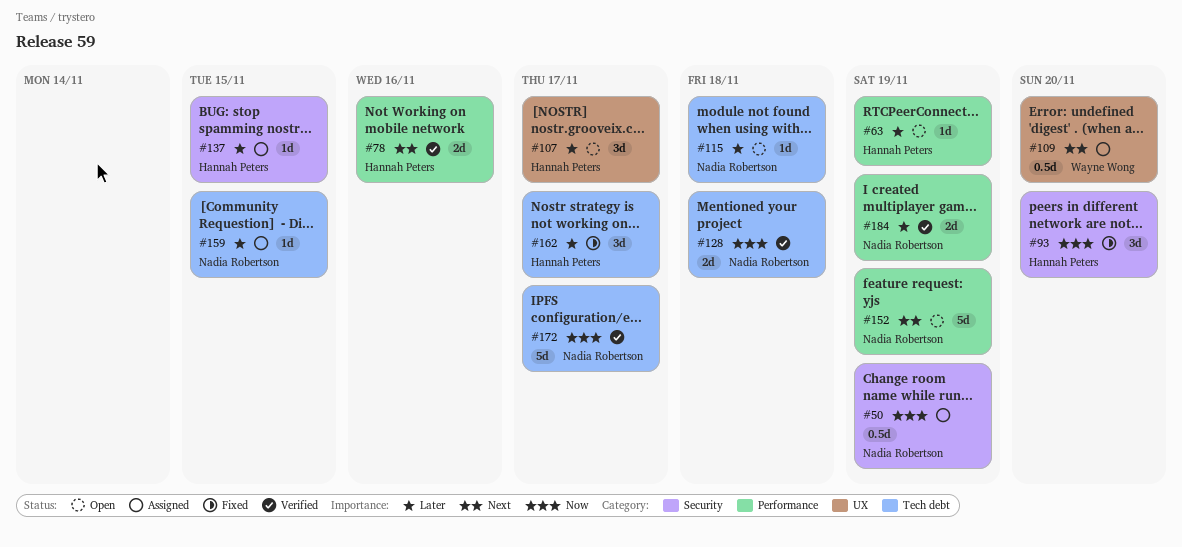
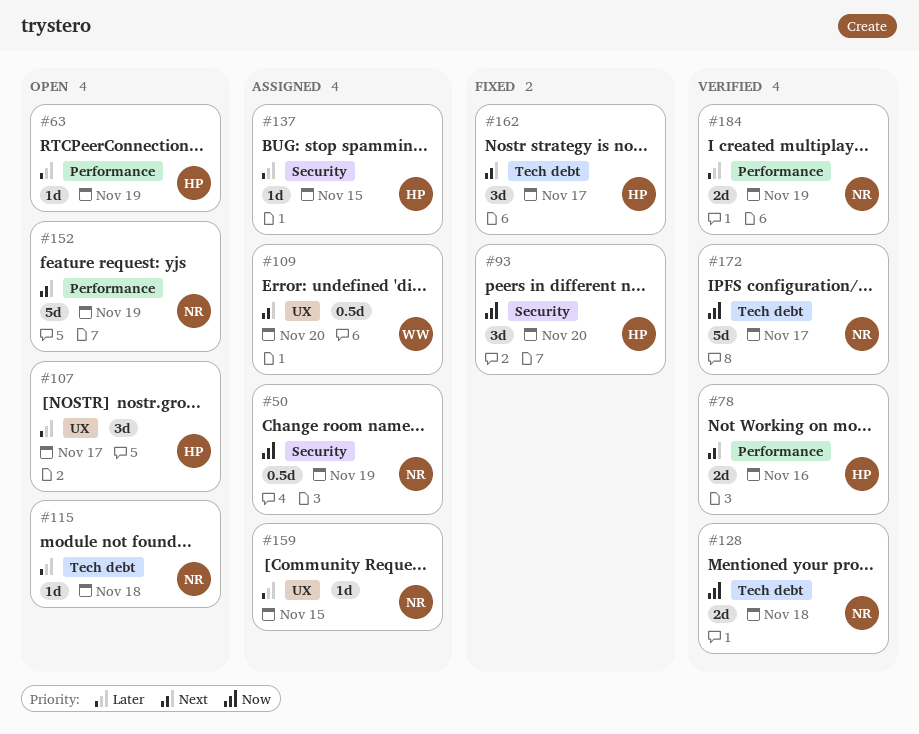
#159, label: Tech debt -> UX
#162, priority: Later -> Next

